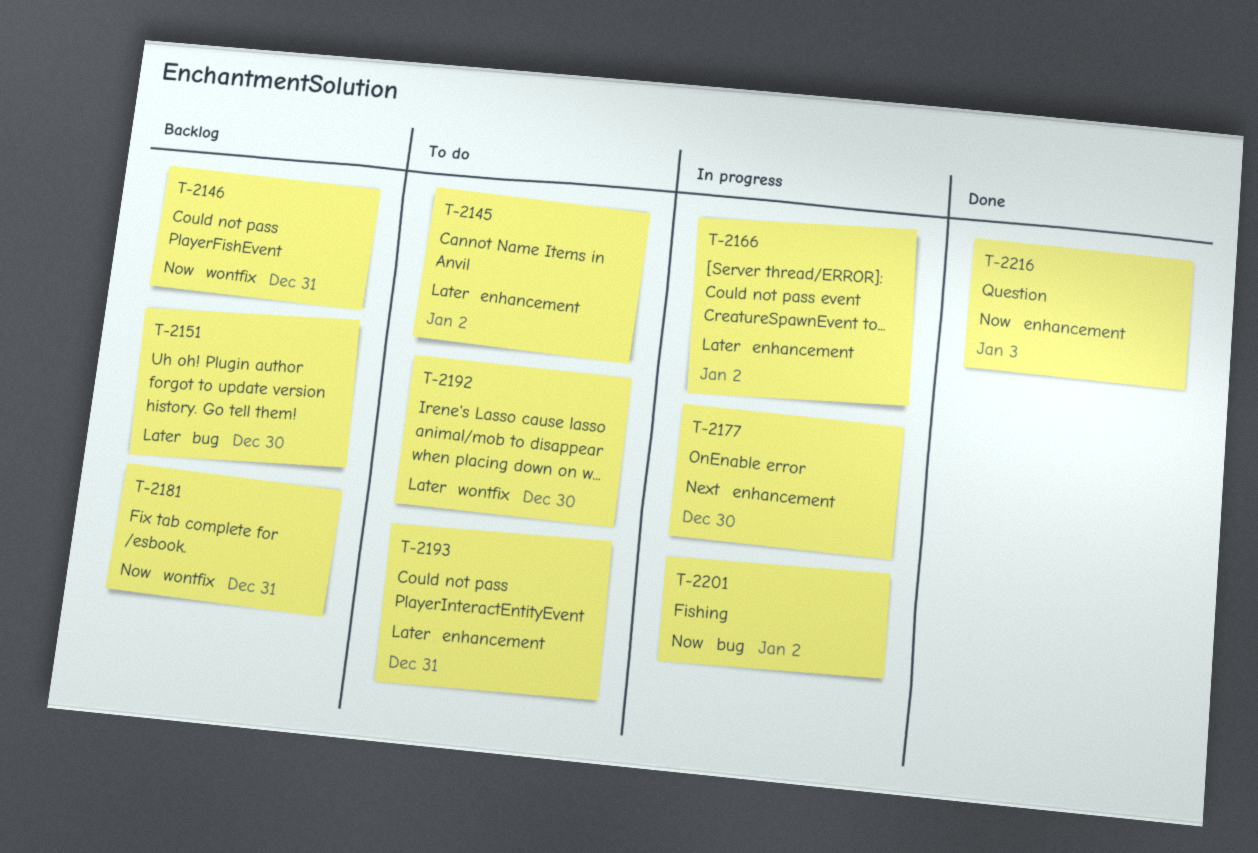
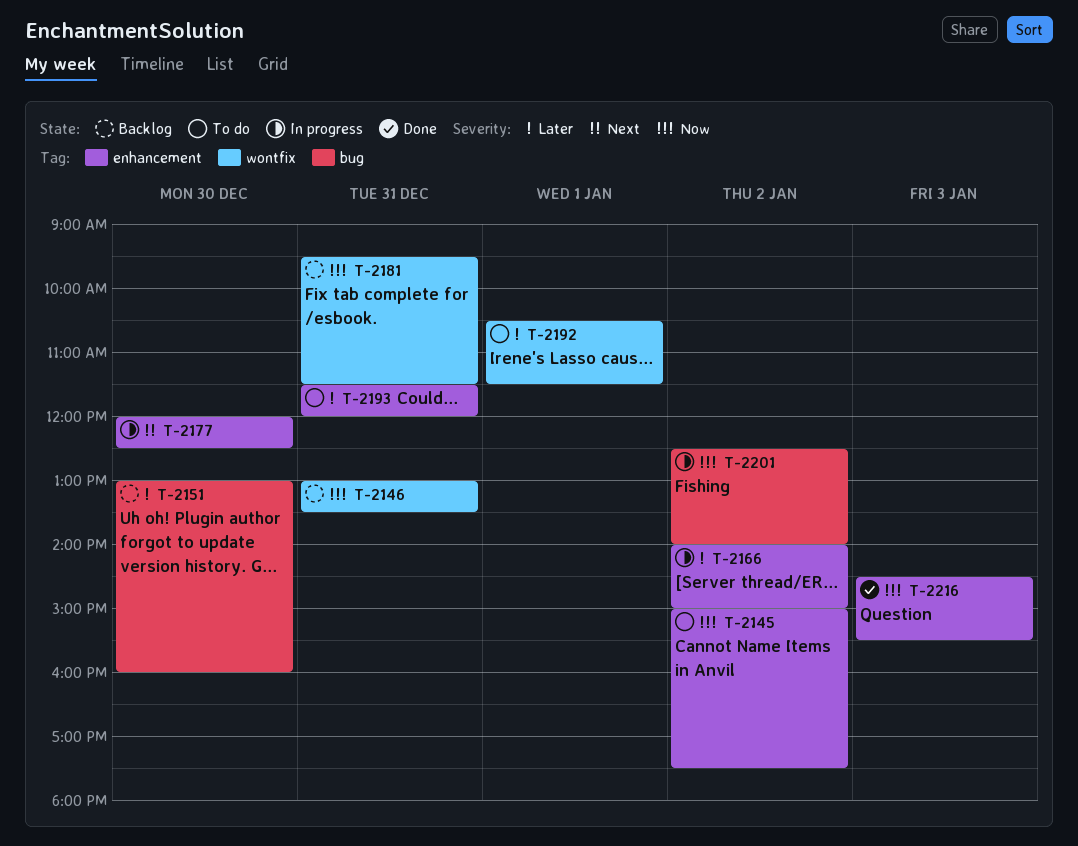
T-2145, priority: Later -> Now
T-2192, day: Dec 30 -> Jan 1

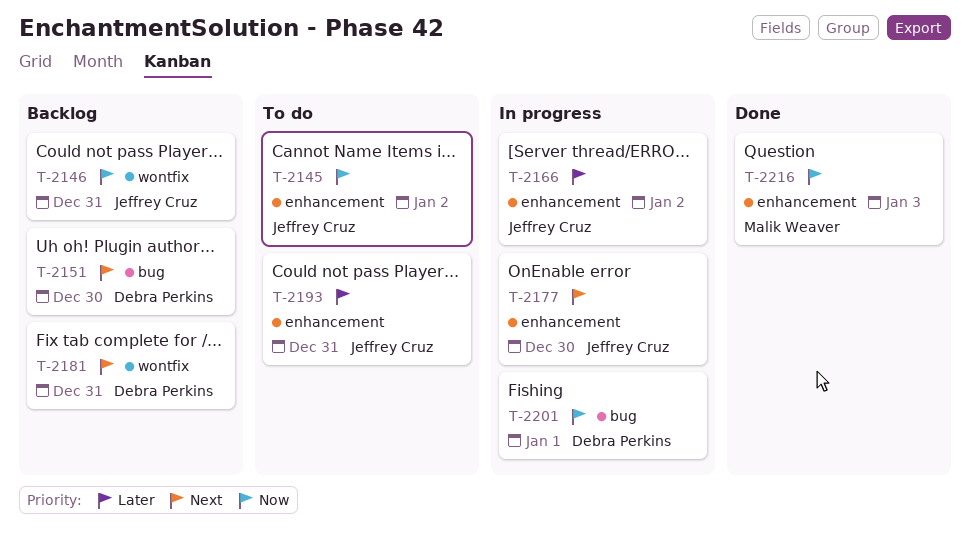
T-2151, priority: Later -> Next
T-2181, priority: Now -> Next
T-2192: present -> none
T-2201, day: Jan 2 -> Jan 1

